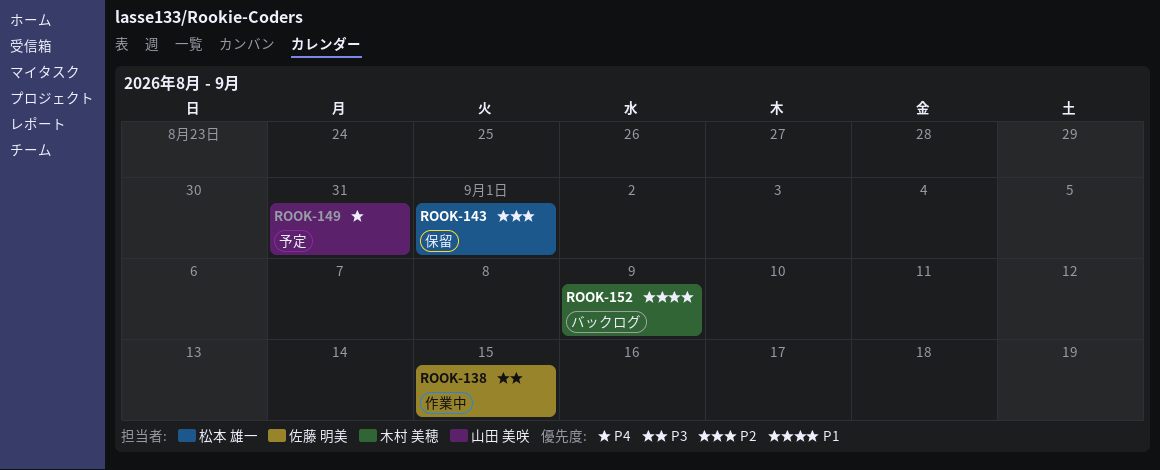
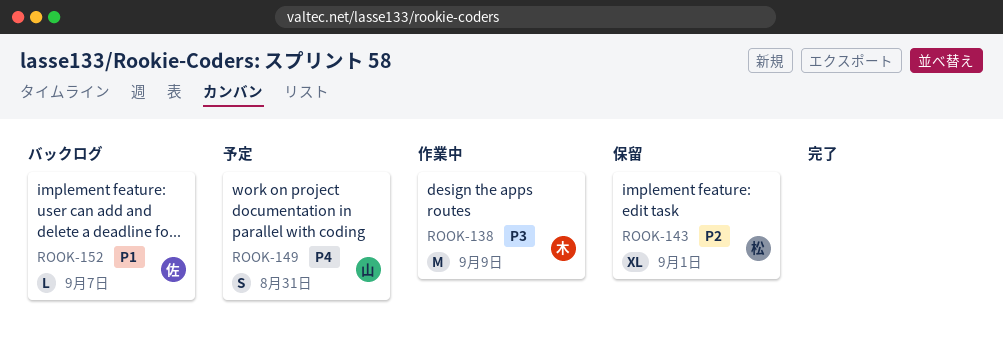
ROOK-138, owner: 佐藤 明美 -> 木村 美穂
ROOK-138, due: Sep 15 -> Sep 9
ROOK-152, owner: 木村 美穂 -> 佐藤 明美
ROOK-152, due: Sep 9 -> Sep 7

